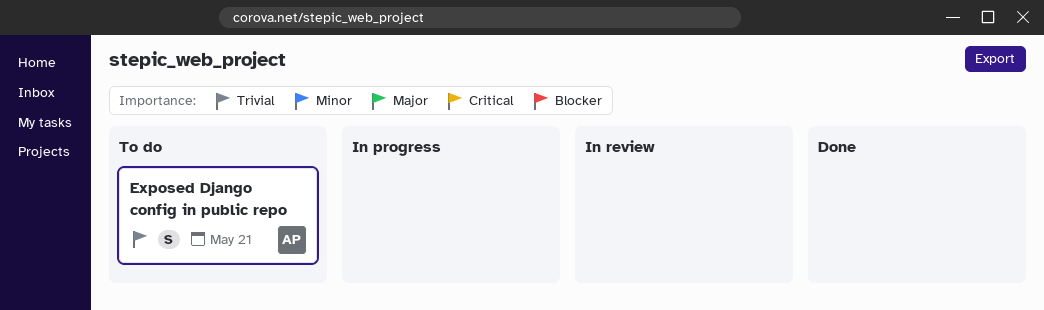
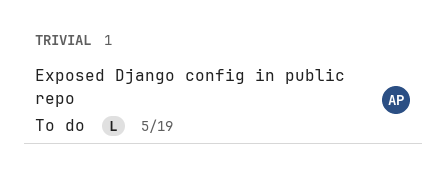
Exposed Django config in public repo, estimate: S -> L
Exposed Django config in public repo, due: May 21 -> May 19

